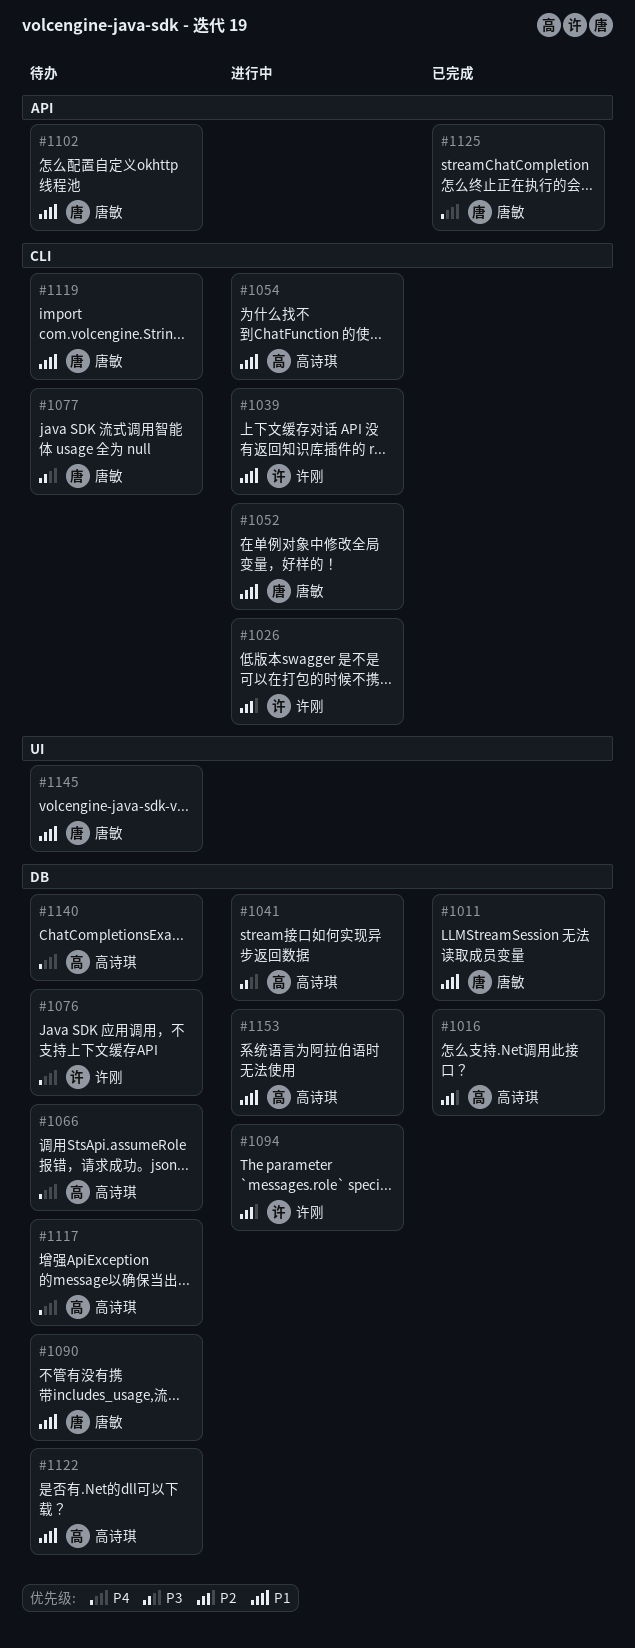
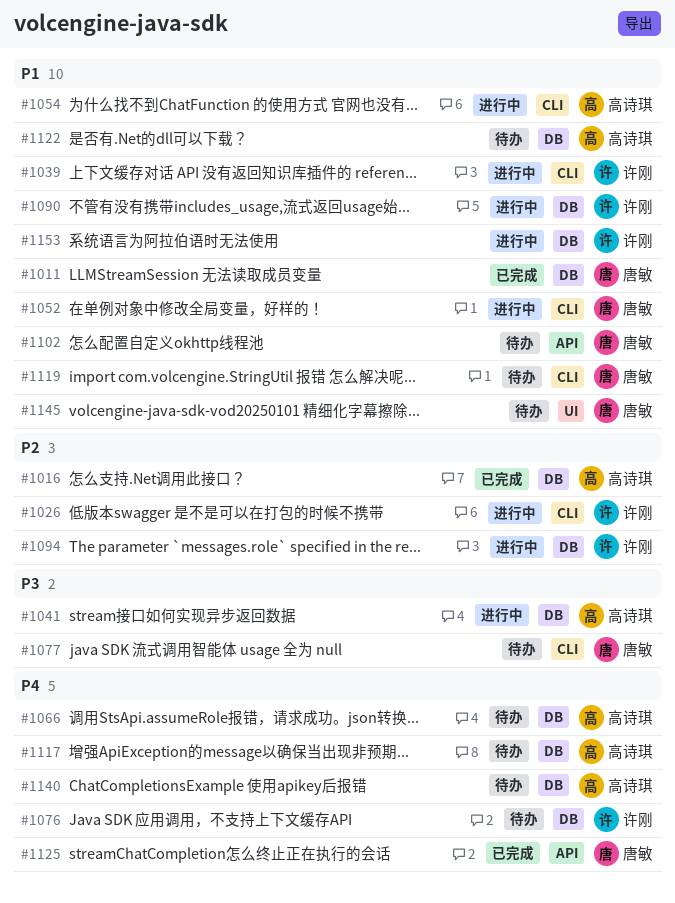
#1090, status: 待办 -> 进行中
#1090, owner: 唐敏 -> 许刚
#1153, owner: 高诗琪 -> 许刚

